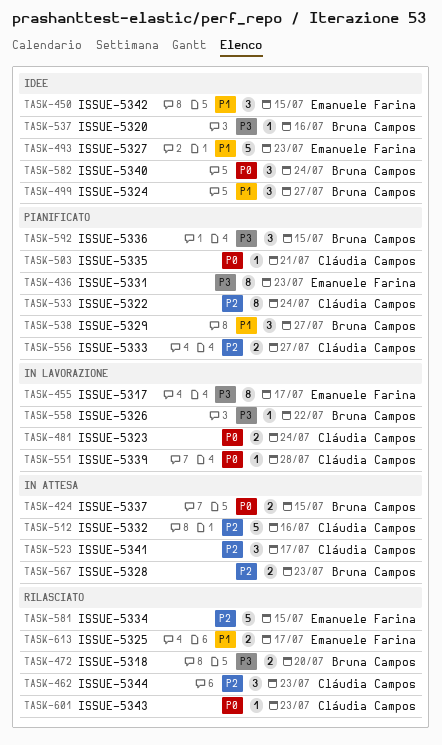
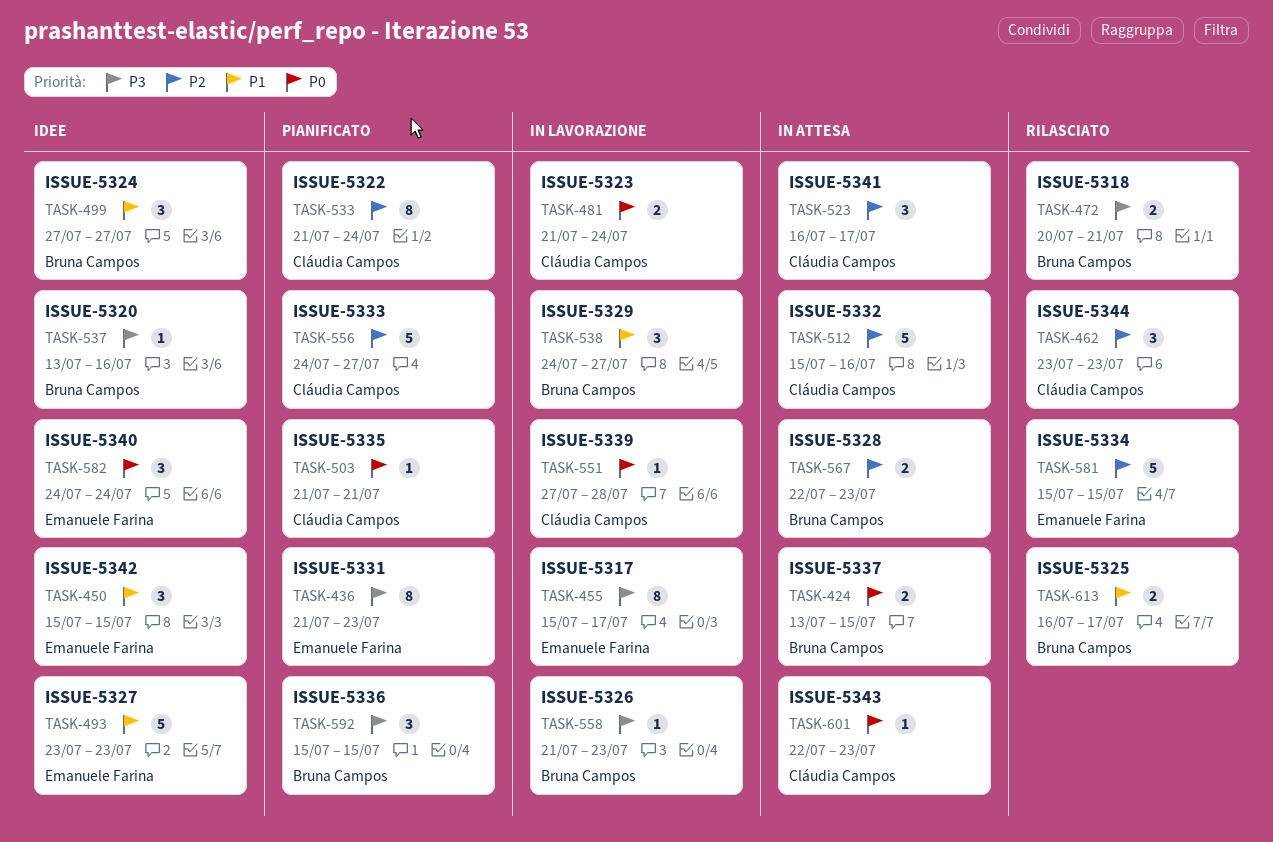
TASK-472, due: Jul 20 -> Jul 21
TASK-538, status: Pianificato -> In lavorazione
TASK-556, estimate: 2 -> 5
TASK-558, due: Jul 22 -> Jul 23
TASK-582, owner: Bruna Campos -> Emanuele Farina
TASK-601, status: Rilasciato -> In attesa
TASK-613, owner: Emanuele Farina -> Bruna Campos

